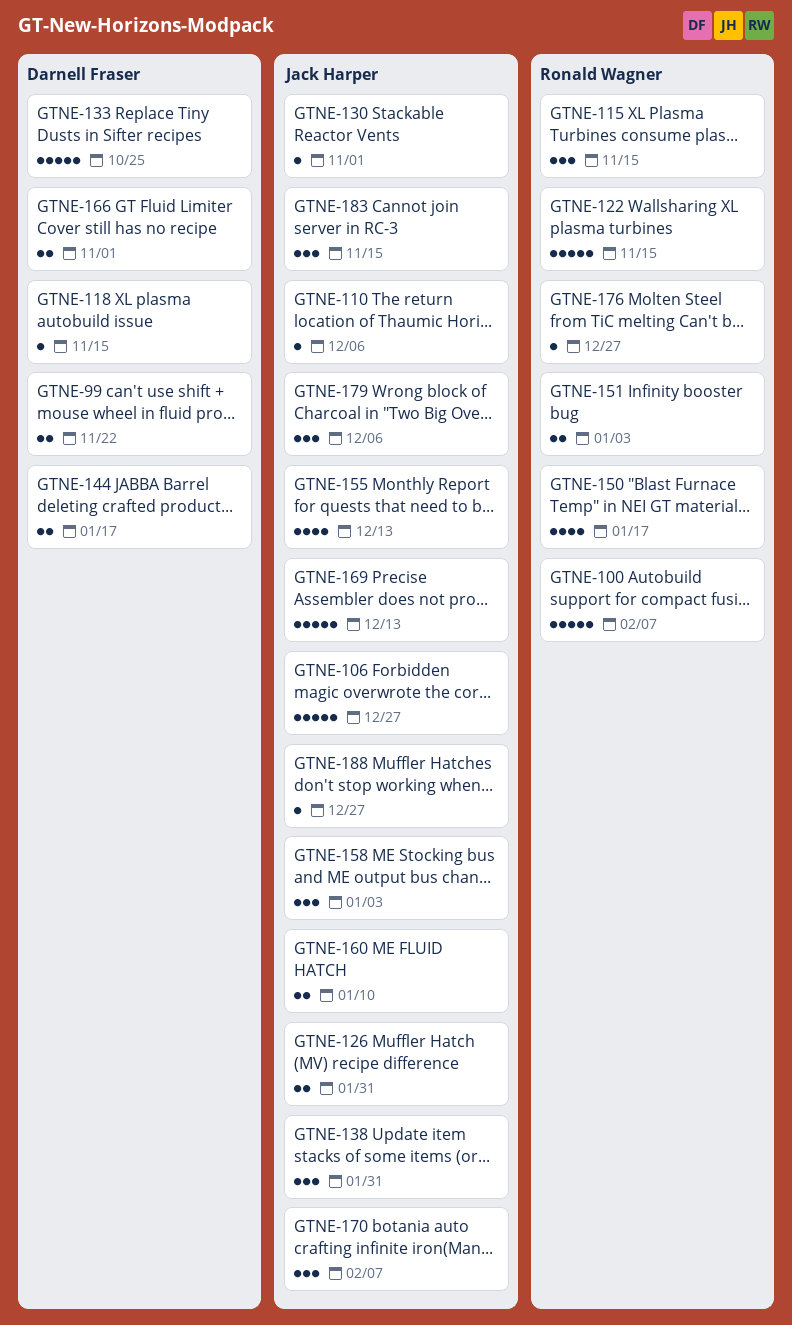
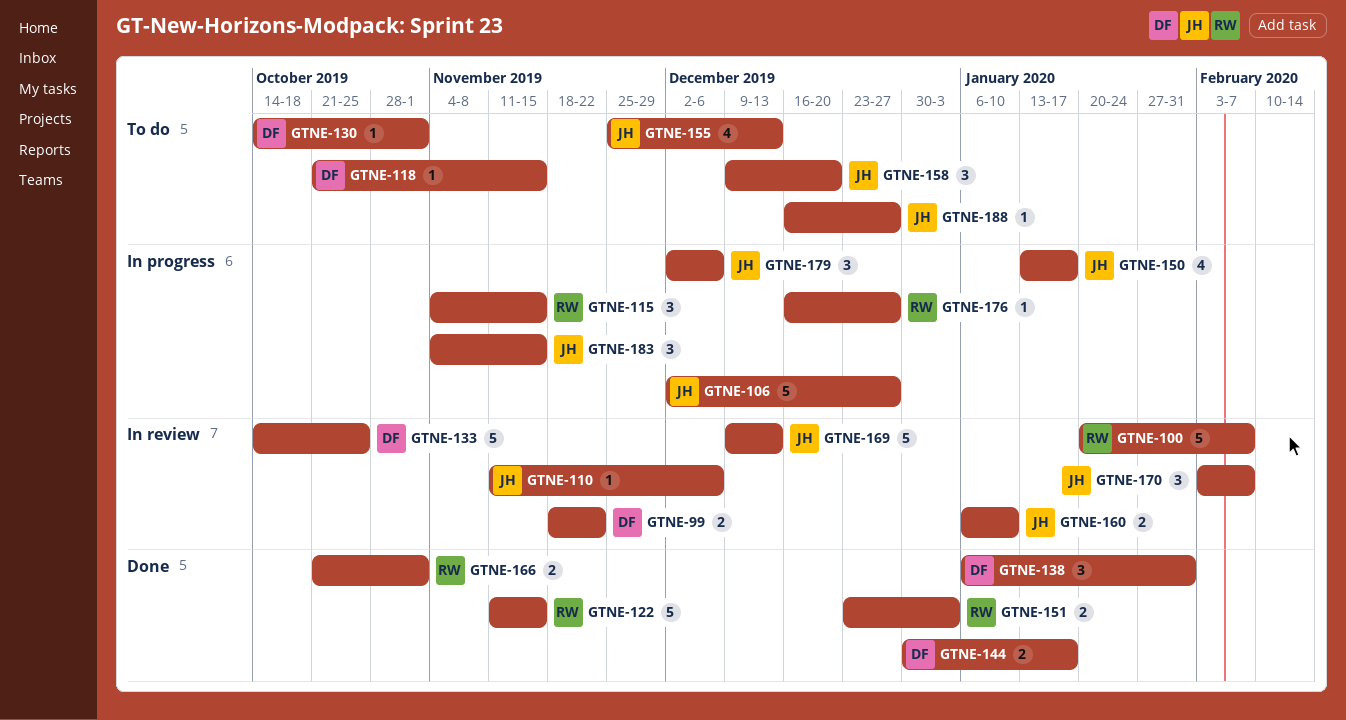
GTNE-126: present -> none
GTNE-130, owner: Jack Harper -> Darnell Fraser
GTNE-138, owner: Jack Harper -> Darnell Fraser
GTNE-150, owner: Ronald Wagner -> Jack Harper
GTNE-158, due: Jan 3 -> Dec 20
GTNE-166, owner: Darnell Fraser -> Ronald Wagner

